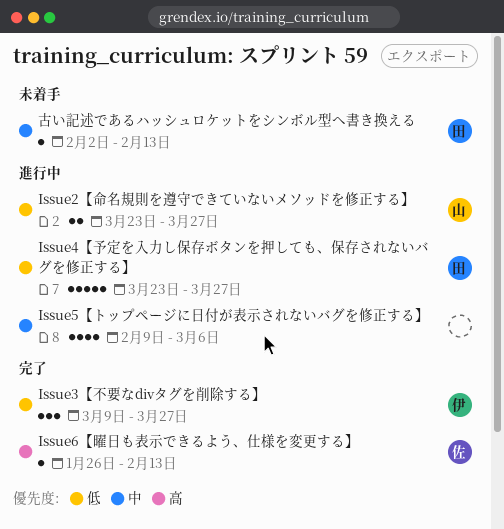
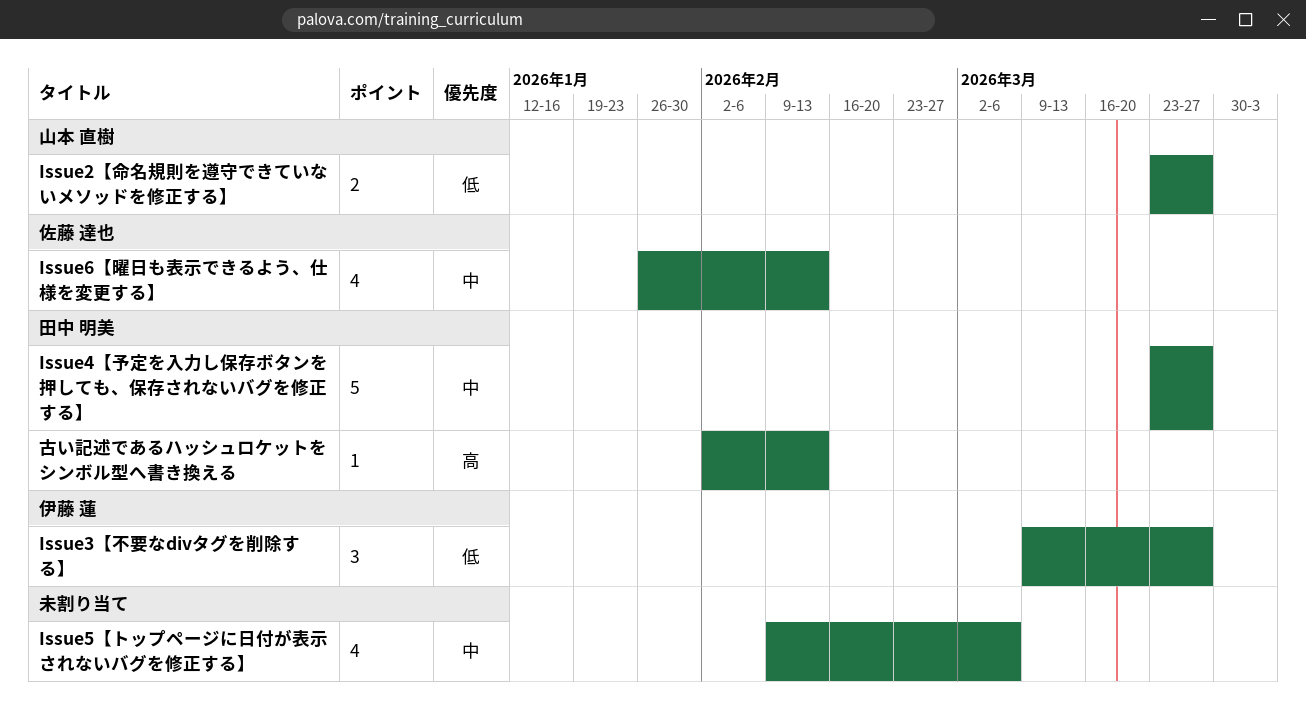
Issue4【予定を入力し保存ボタンを押しても、保存されないバグを修正する】, priority: 低 -> 中
Issue6【曜日も表示できるよう、仕様を変更する】, priority: 高 -> 中
Issue6【曜日も表示できるよう、仕様を変更する】, estimate: 1 -> 4
古い記述であるハッシュロケットをシンボル型へ書き換える, priority: 中 -> 高

